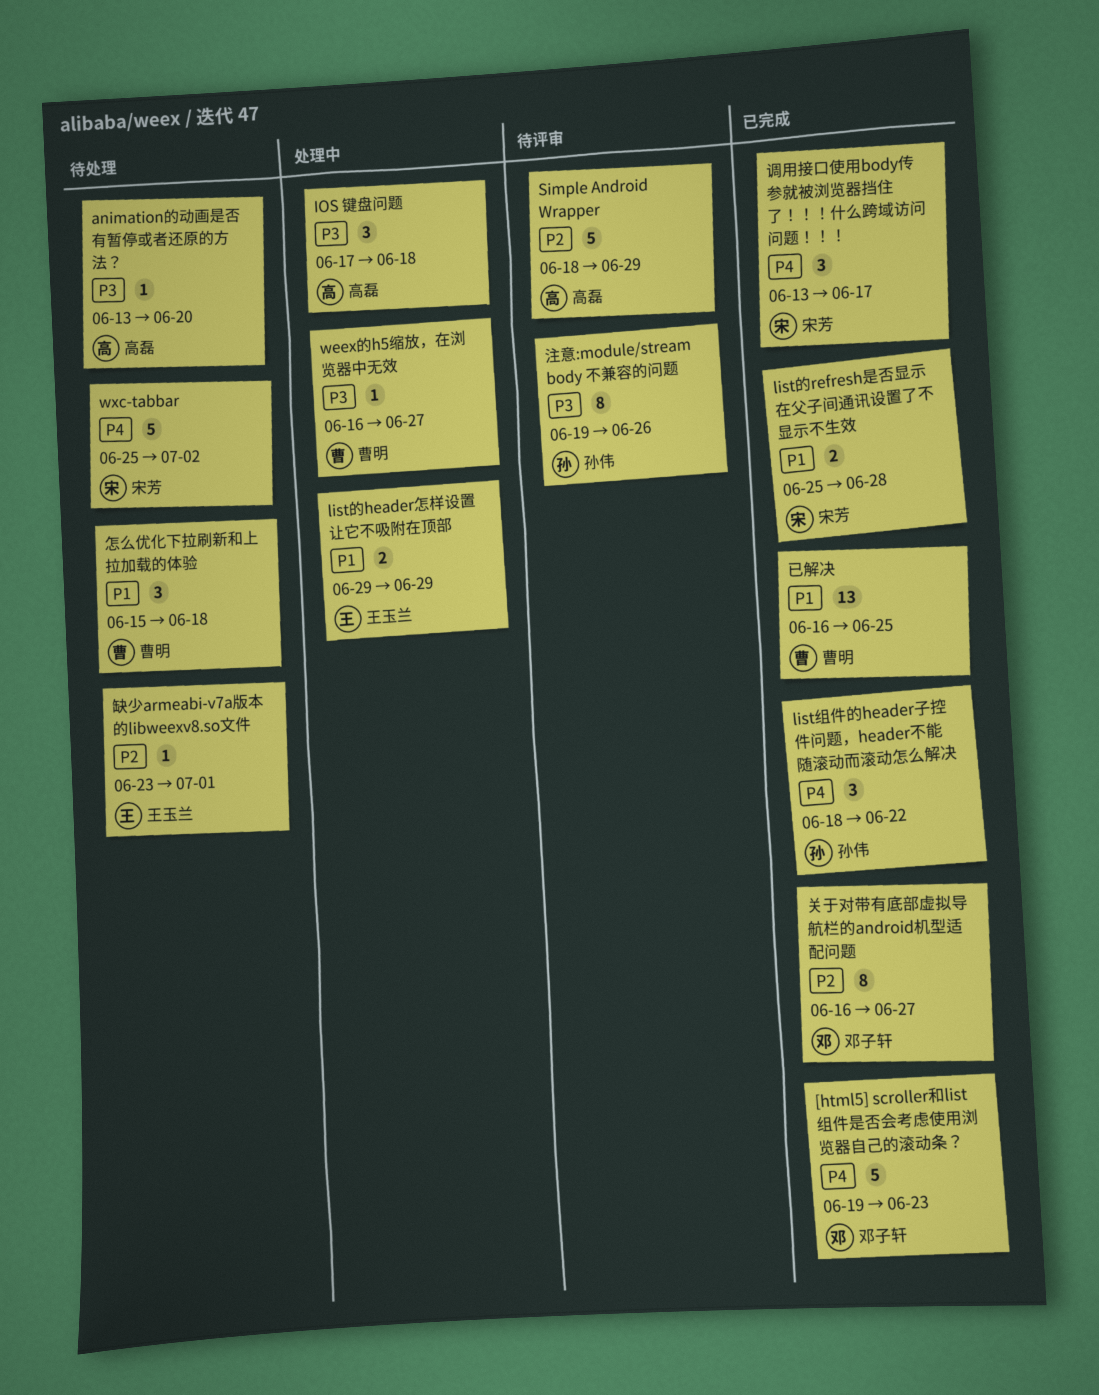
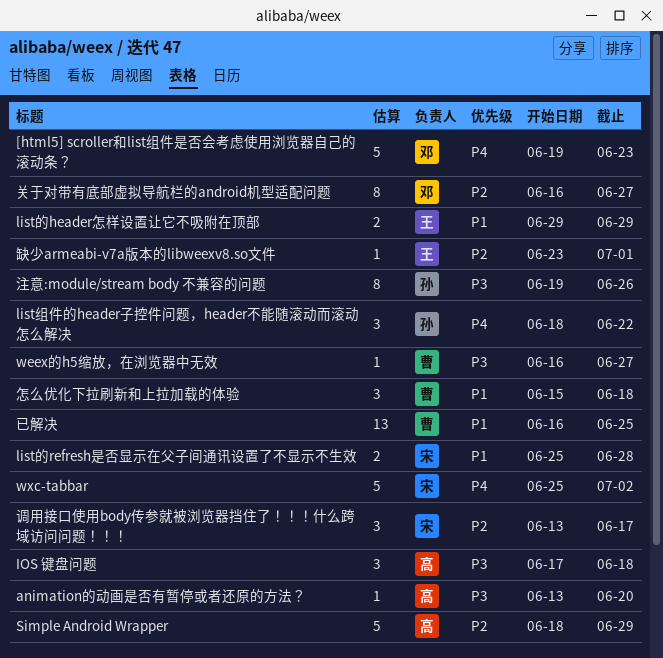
调用接口使用body传参就被浏览器挡住了！！！什么跨域访问问题！！！, priority: P4 -> P2

